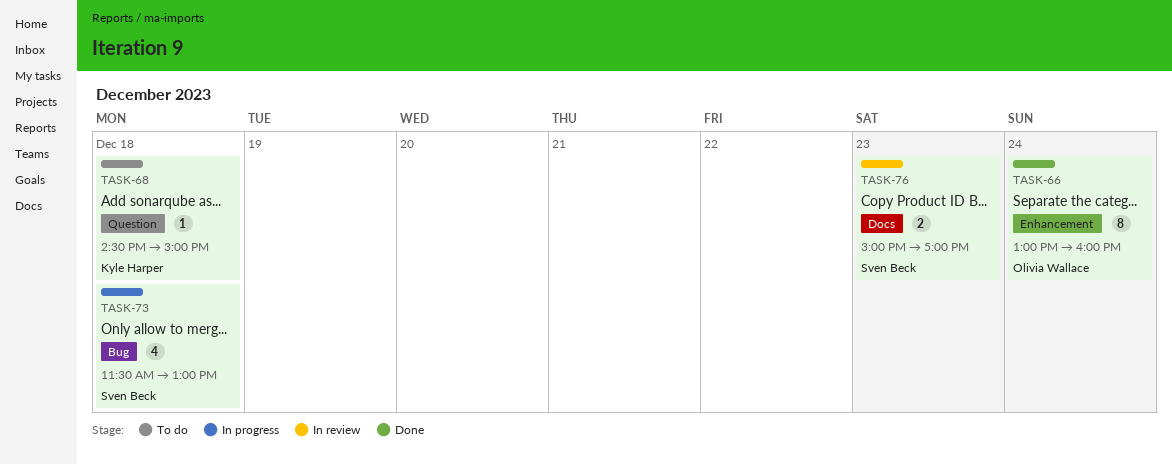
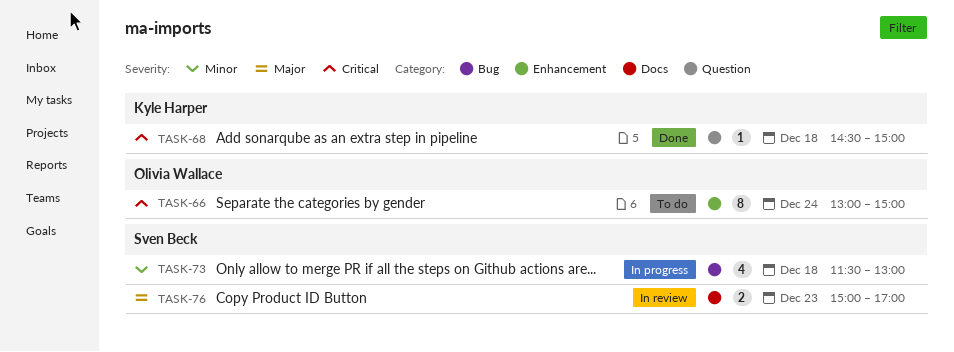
TASK-66, status: Done -> To do
TASK-66, ends: 16:00 -> 15:00
TASK-68, status: To do -> Done

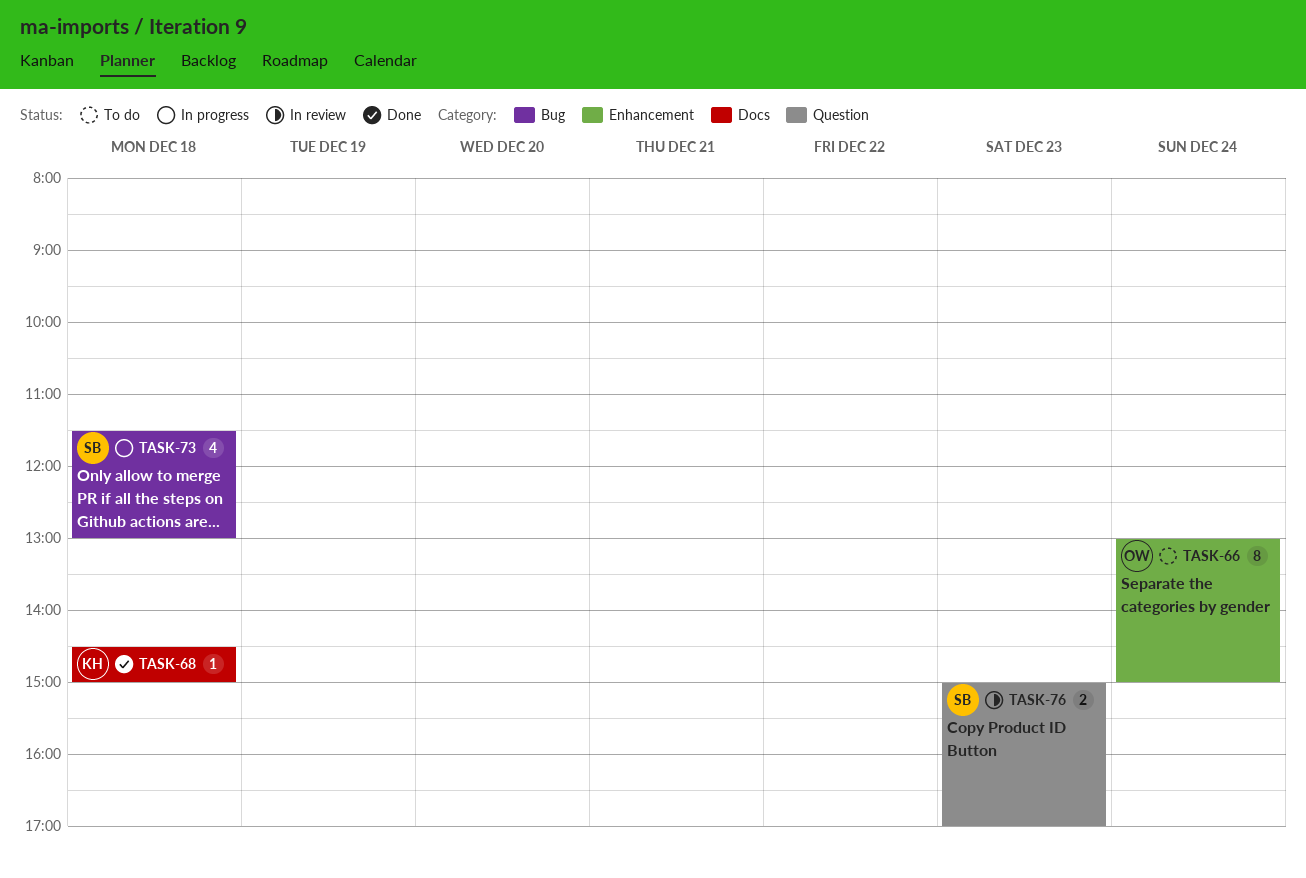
TASK-68, label: Question -> Docs
TASK-76, label: Docs -> Question

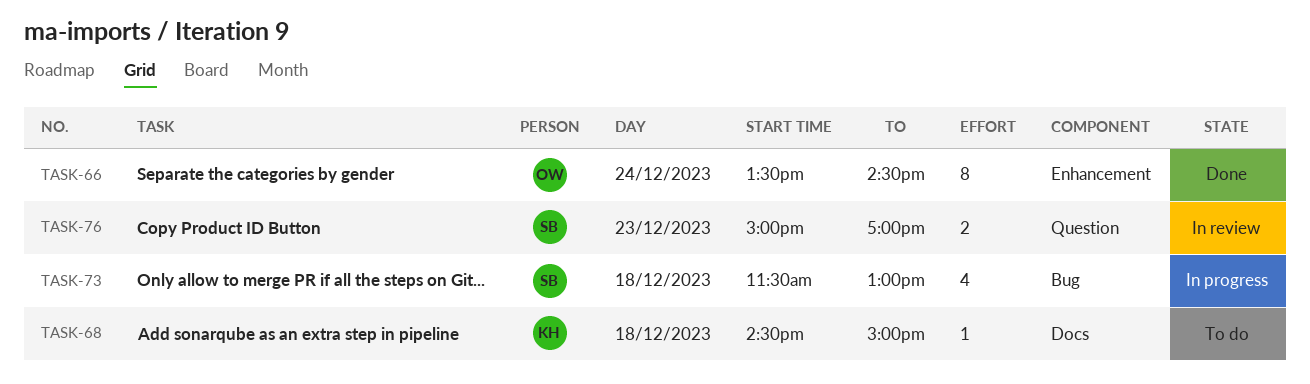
TASK-66, status: To do -> Done
TASK-66, begins: 13:00 -> 13:30
TASK-66, ends: 15:00 -> 14:30
TASK-68, status: Done -> To do

